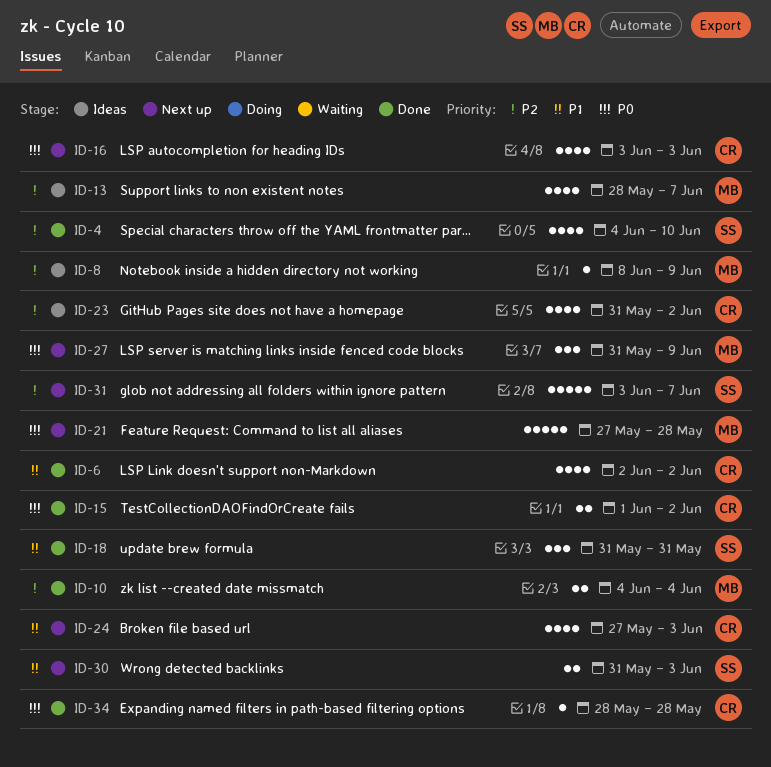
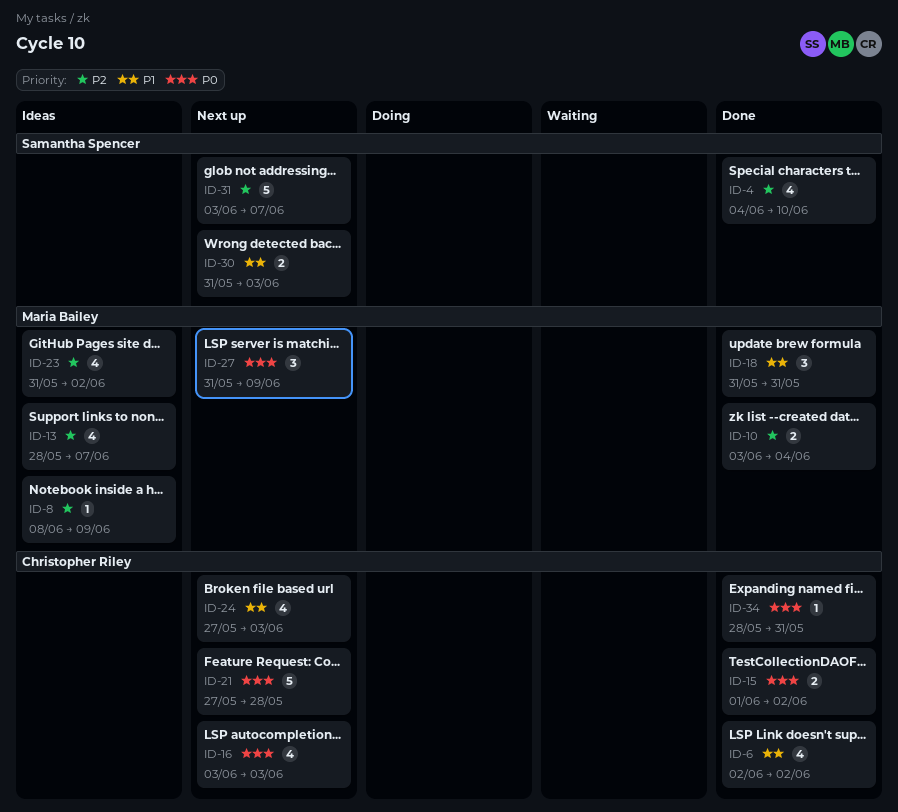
ID-10, start: Jun 4 -> Jun 3
ID-18, owner: Samantha Spencer -> Maria Bailey
ID-21, owner: Maria Bailey -> Christopher Riley
ID-23, owner: Christopher Riley -> Maria Bailey
ID-34, due: May 28 -> May 31

